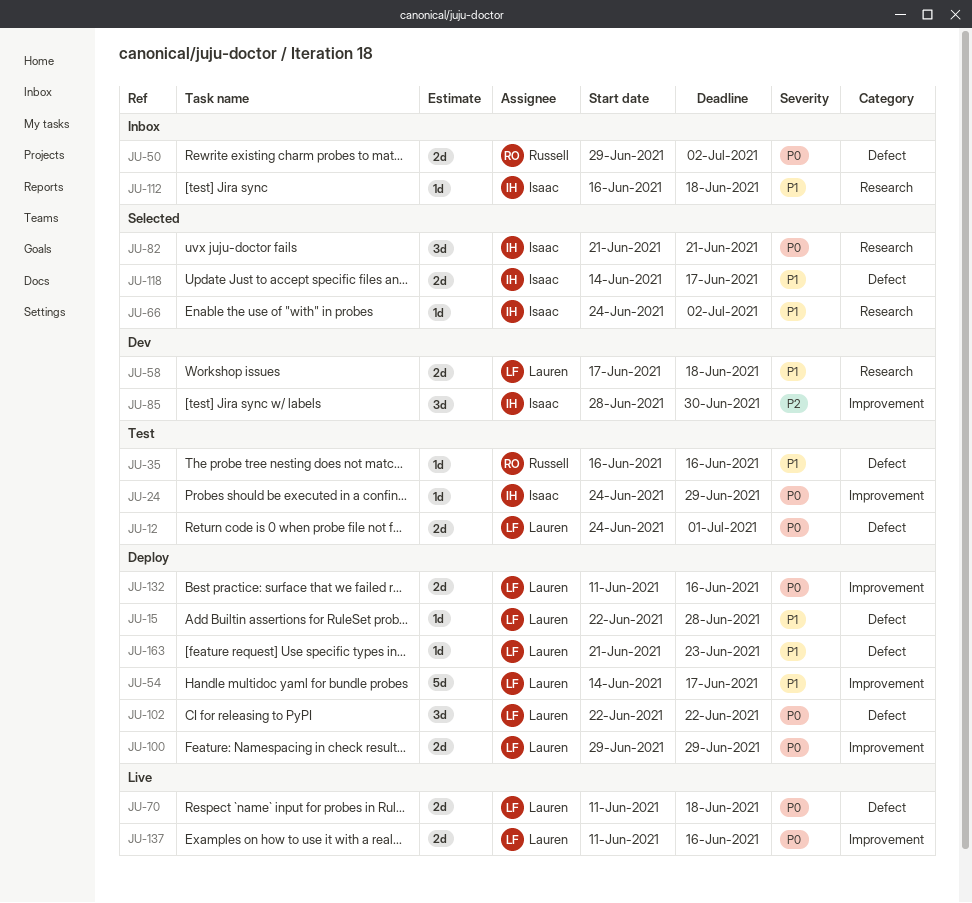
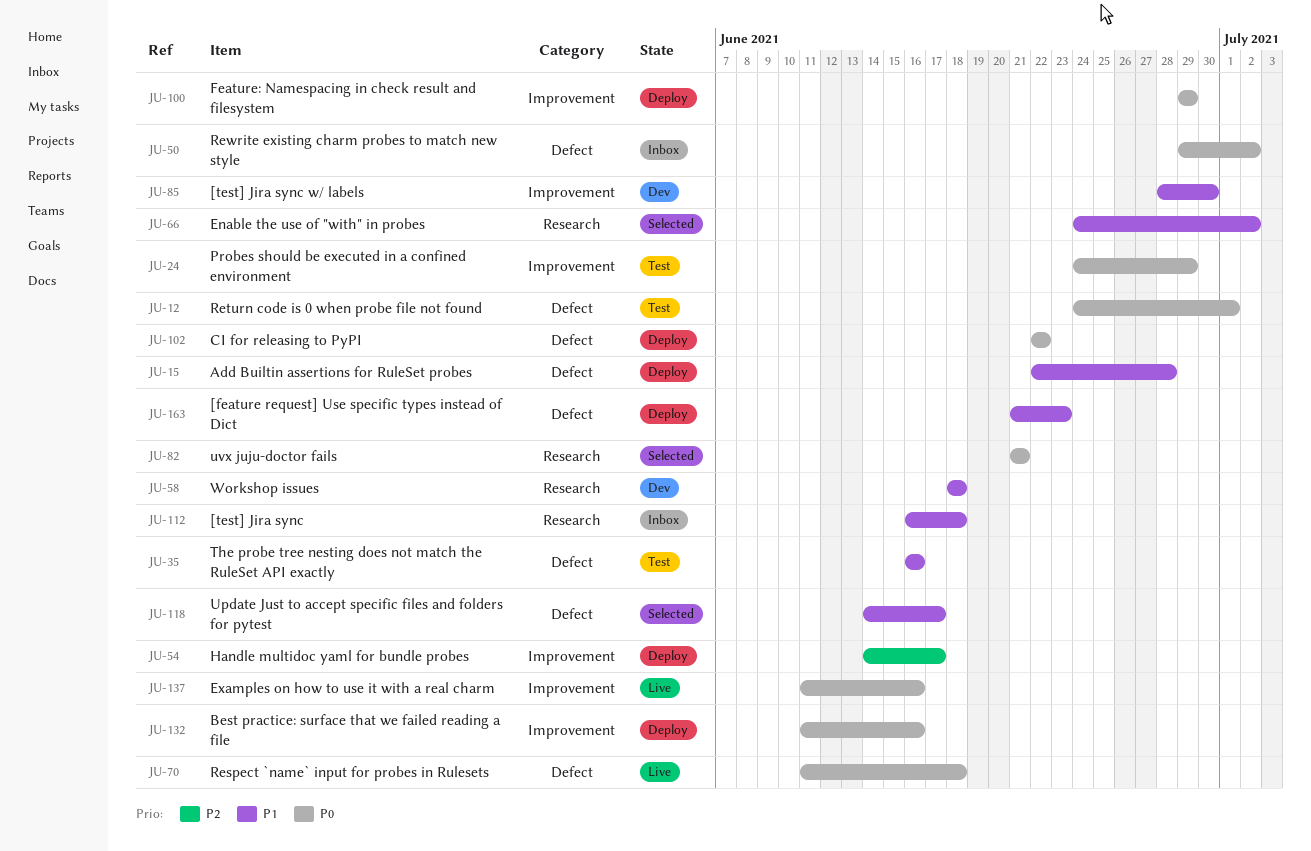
JU-54, priority: P1 -> P2
JU-58, start: Jun 17 -> Jun 18
JU-85, priority: P2 -> P1

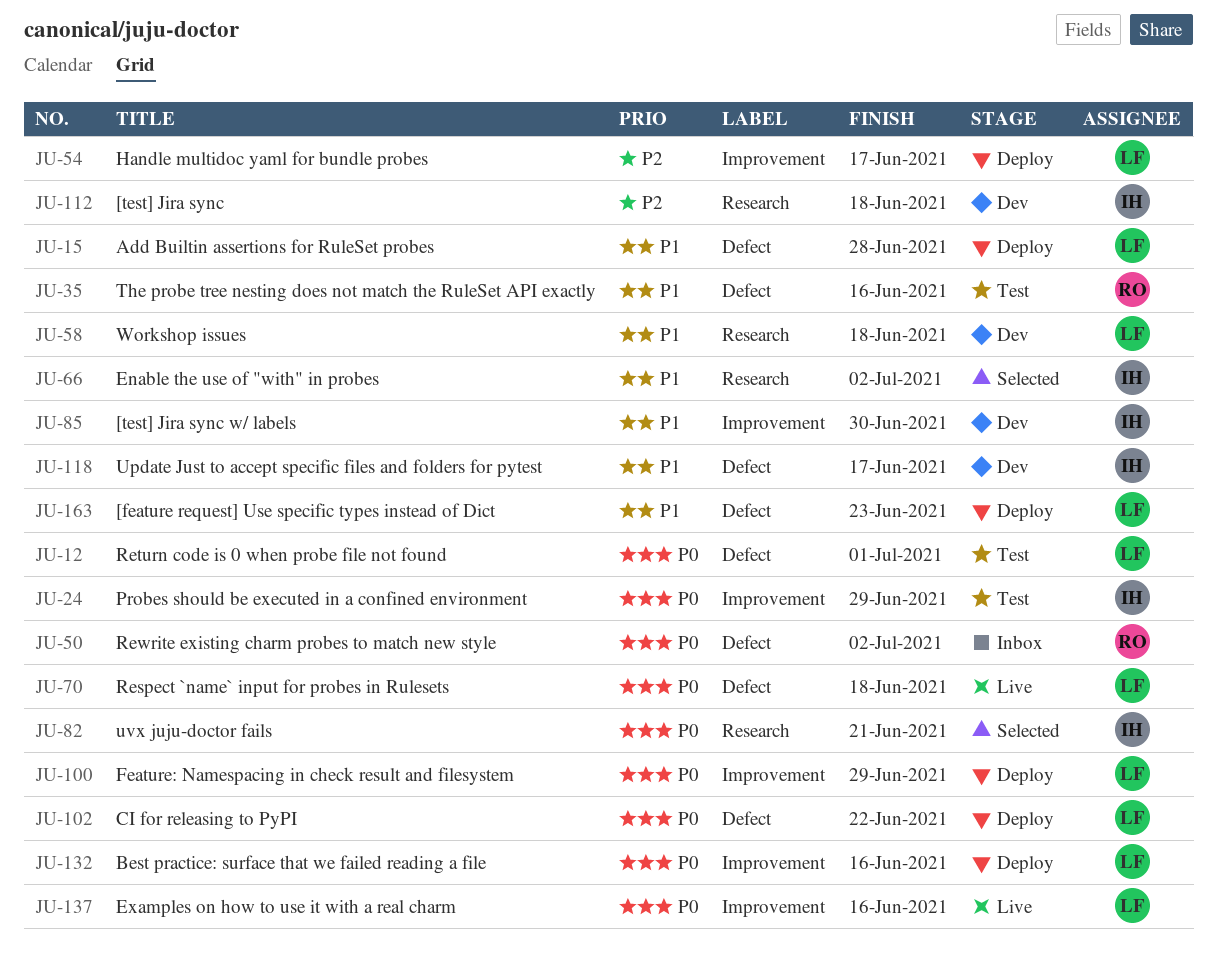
JU-112, status: Inbox -> Dev
JU-112, priority: P1 -> P2
JU-118, status: Selected -> Dev

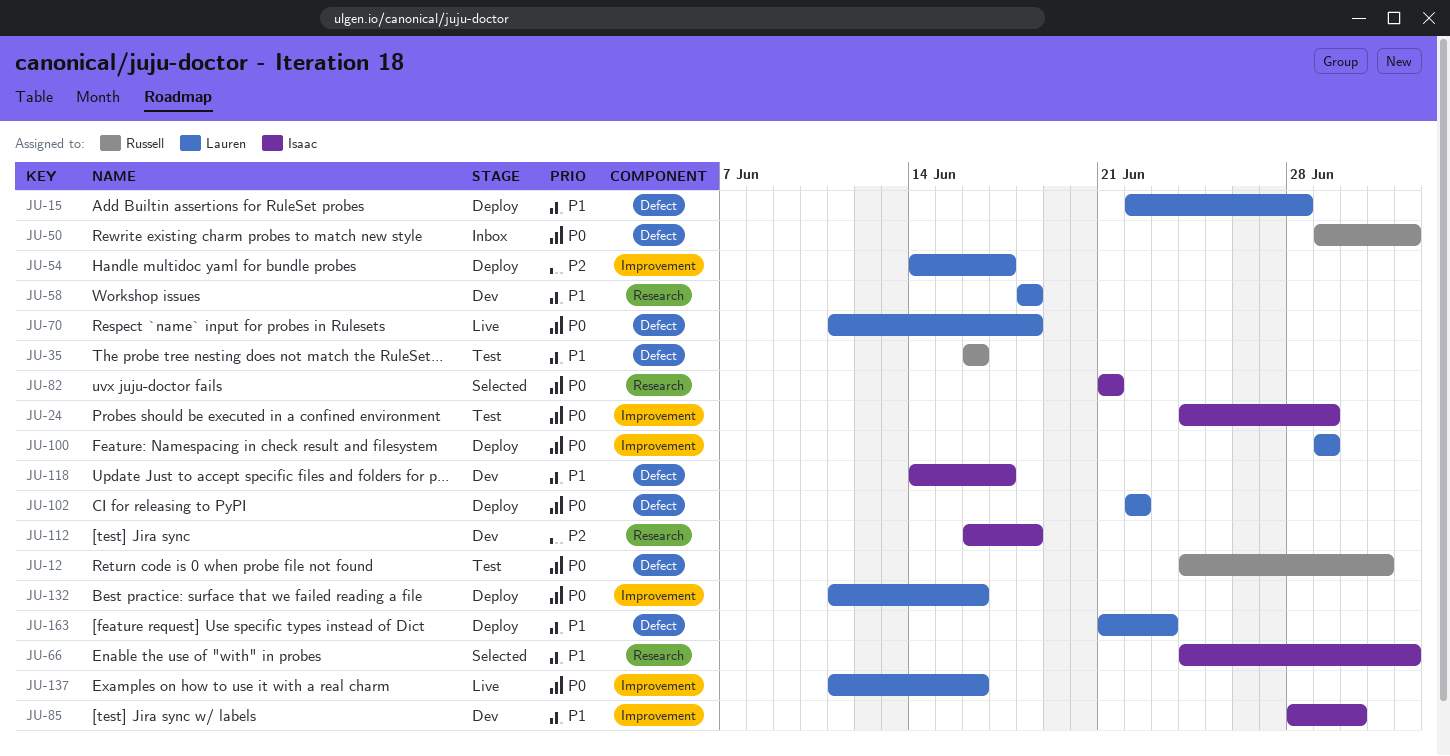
JU-12, owner: Lauren -> Russell

